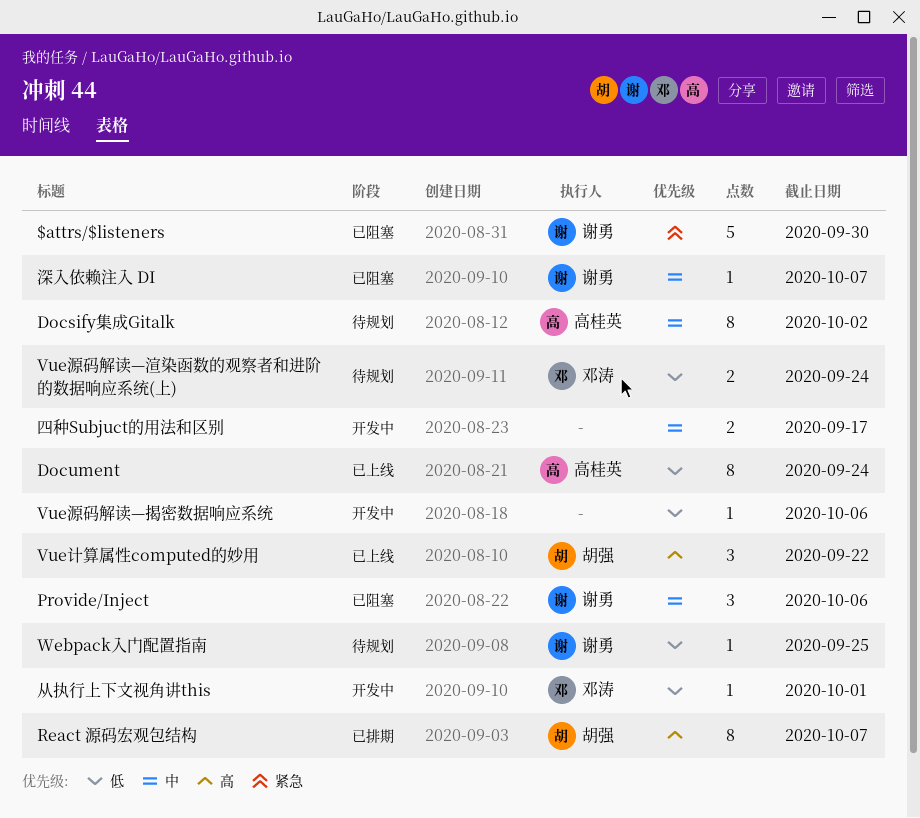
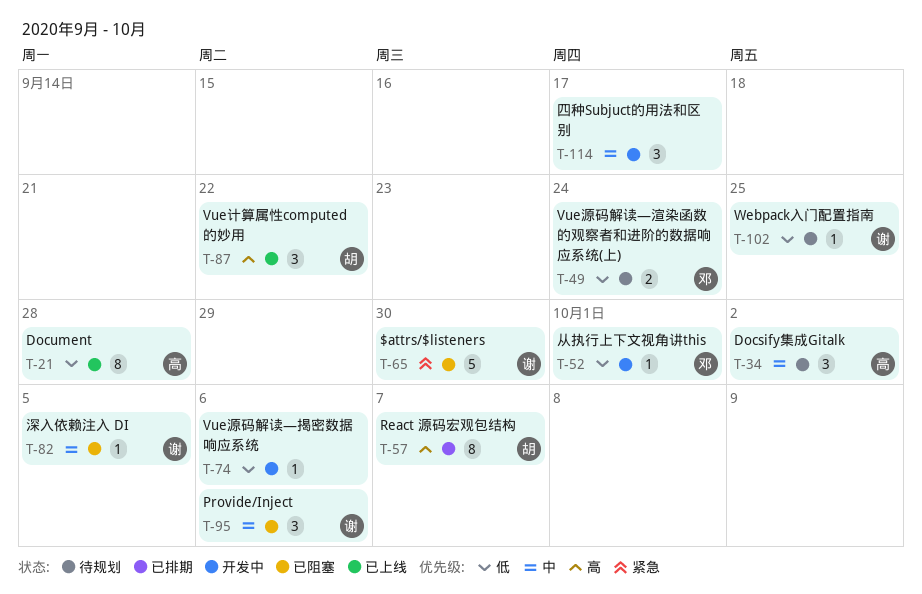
Docsify集成Gitalk, estimate: 8 -> 3
Document, due: Sep 24 -> Sep 28
四种Subjuct的用法和区别, estimate: 2 -> 3
深入依赖注入 DI, due: Oct 7 -> Oct 5

